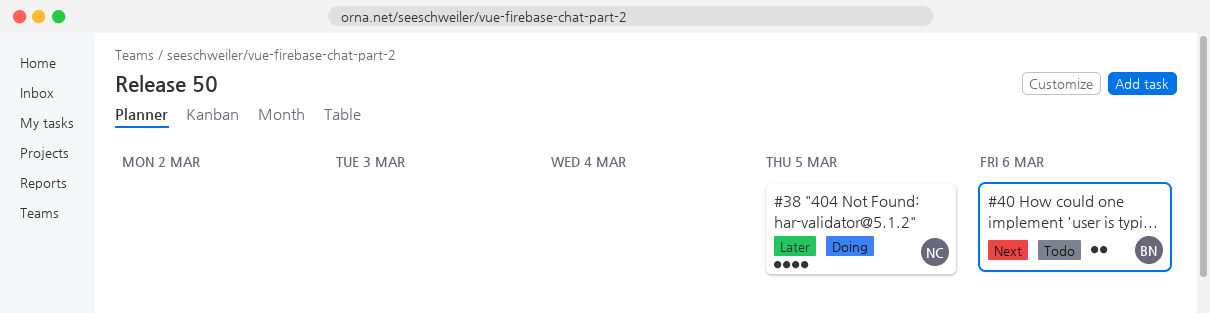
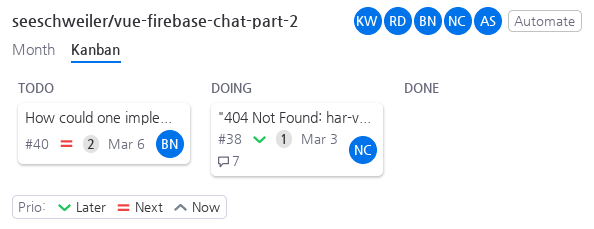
#38, estimate: 4 -> 1
#38, due: Mar 5 -> Mar 3

